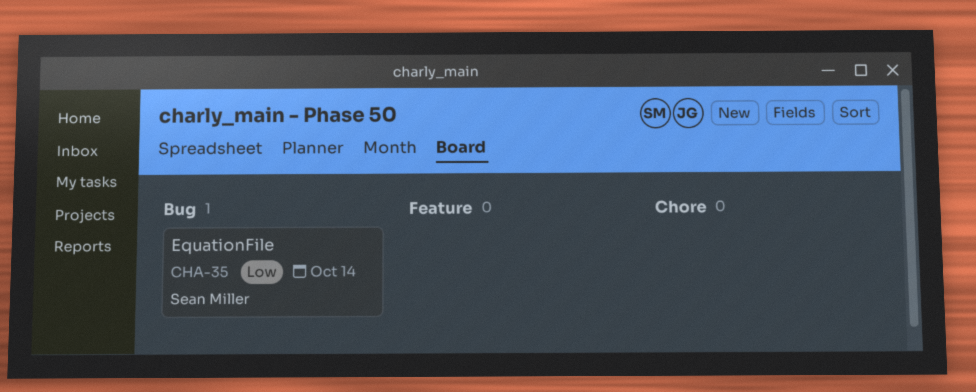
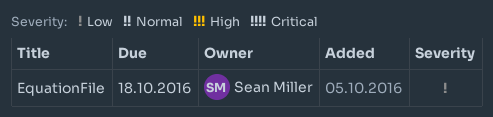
EquationFile, due: Oct 14 -> Oct 18

